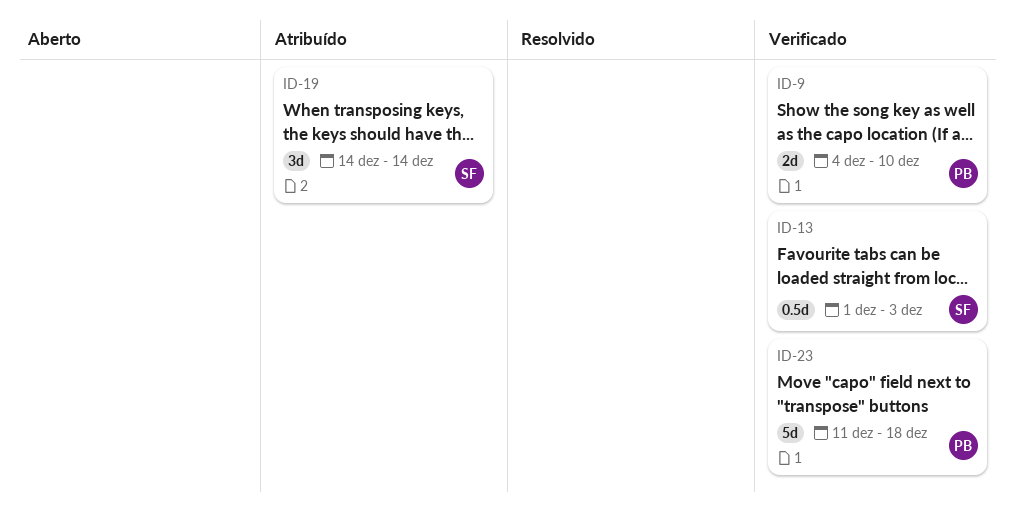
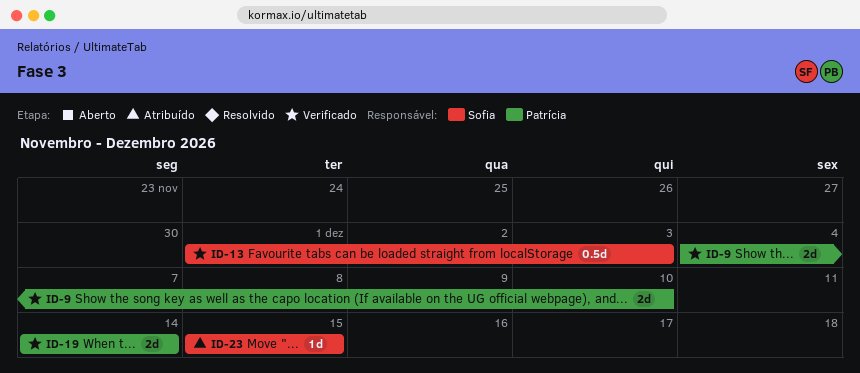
ID-19, status: Atribuído -> Verificado
ID-19, owner: Sofia -> Patrícia
ID-19, estimate: 3d -> 2d
ID-23, status: Verificado -> Atribuído
ID-23, owner: Patrícia -> Sofia
ID-23, estimate: 5d -> 1d
ID-23, start: Dec 11 -> Dec 15
ID-23, due: Dec 18 -> Dec 15

